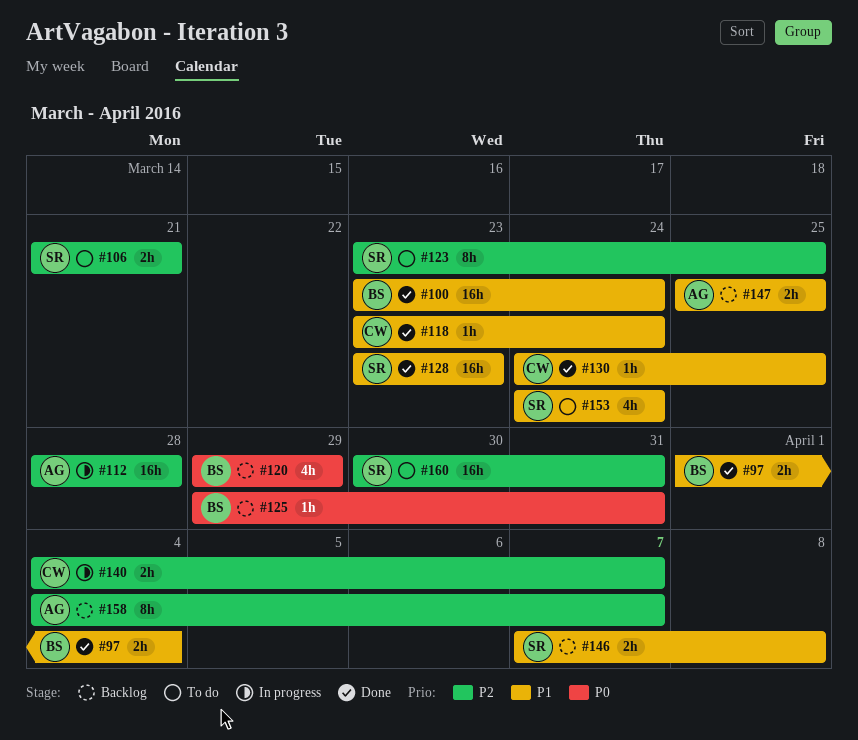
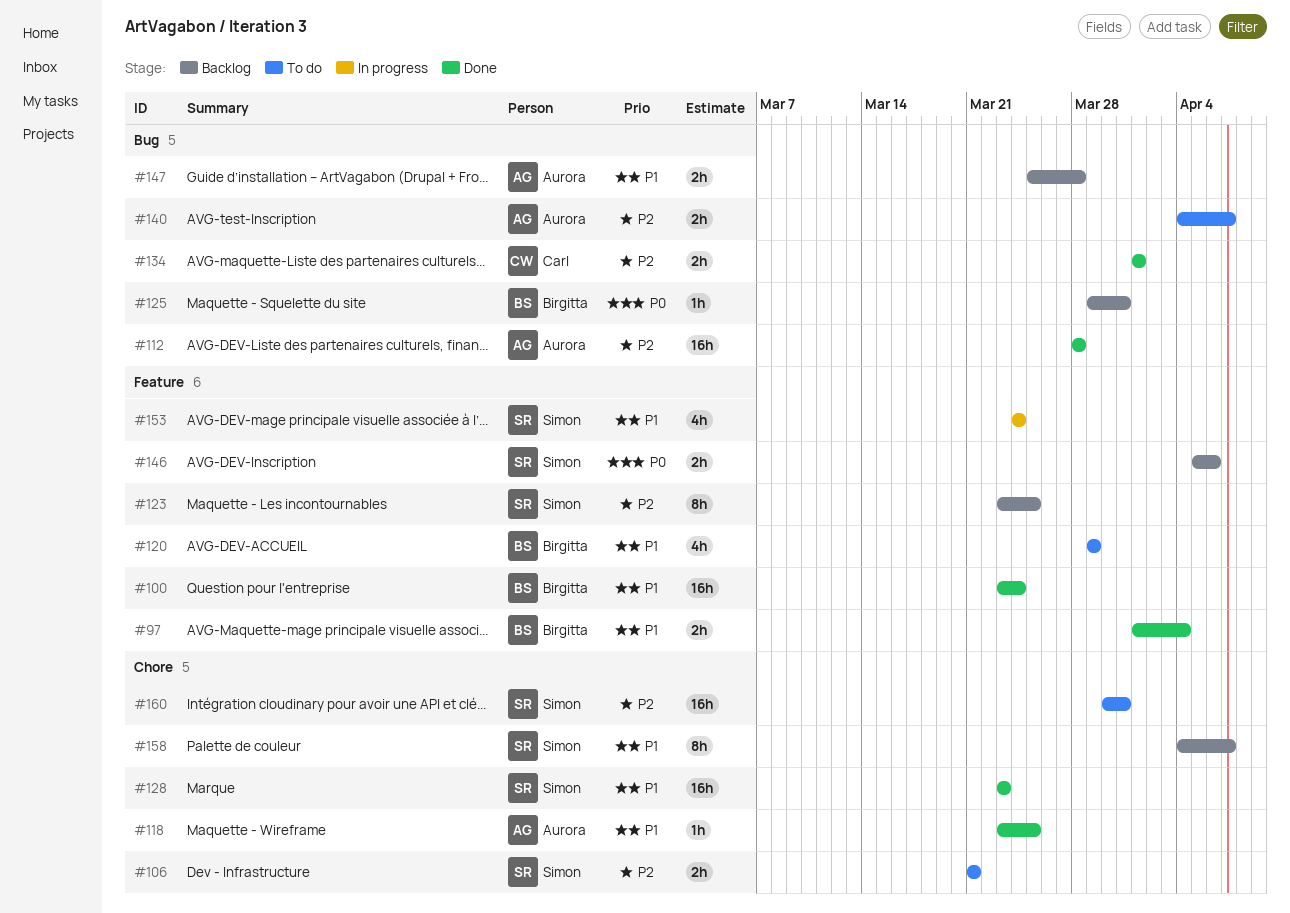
#112, status: In progress -> Done
#118, owner: Carl -> Aurora
#118, due: Mar 24 -> Mar 25
#120, status: Backlog -> To do
#120, priority: P0 -> P1
#123, status: To do -> Backlog
#130: present -> none
#134: none -> present
#140, status: In progress -> To do
#140, owner: Carl -> Aurora
#146, priority: P1 -> P0
#146, start: Apr 7 -> Apr 5
#146, due: Apr 8 -> Apr 6
#147, due: Mar 25 -> Mar 28
#153, status: To do -> In progress
#158, owner: Aurora -> Simon
#158, priority: P2 -> P1

